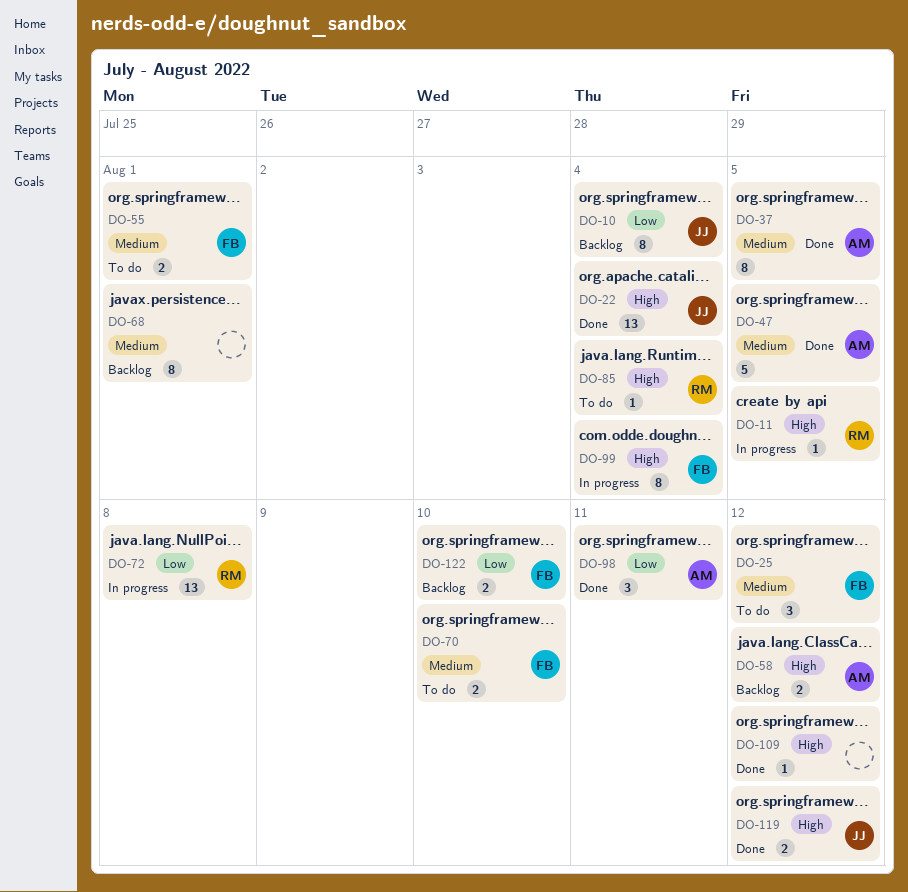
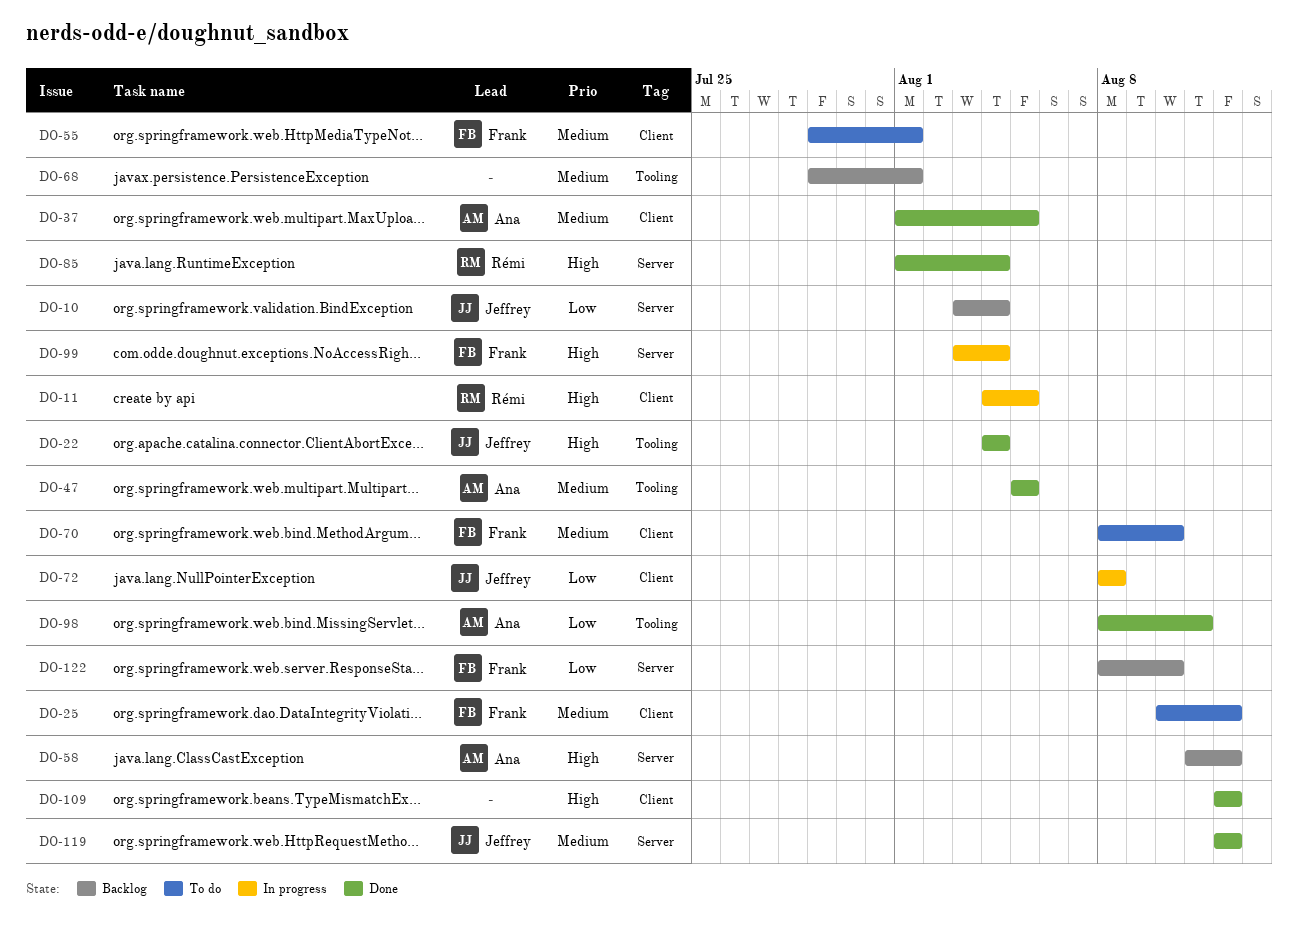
DO-72, owner: Rémi -> Jeffrey
DO-85, status: To do -> Done
DO-119, priority: High -> Medium

